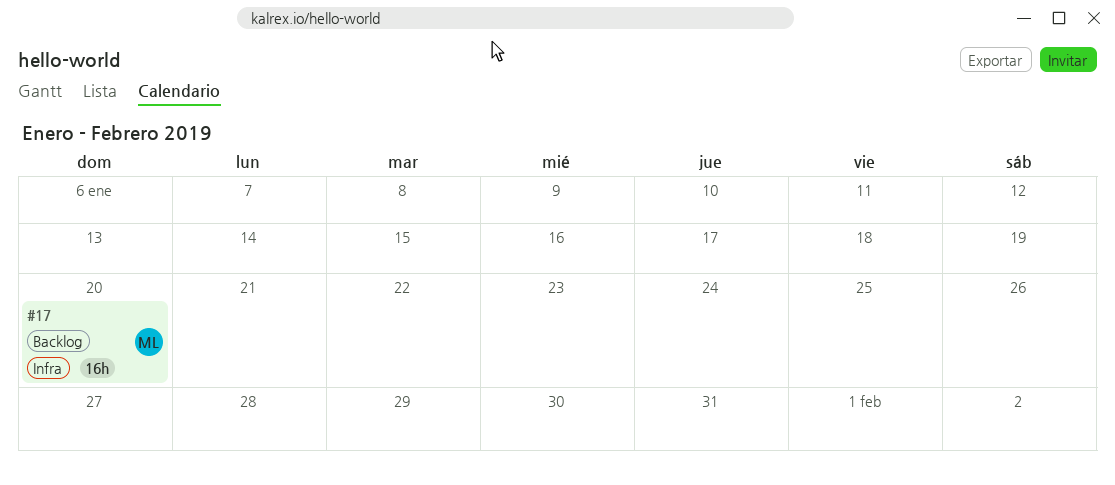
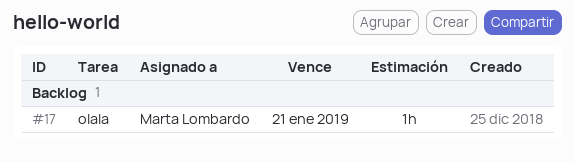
#17, estimate: 16h -> 1h
#17, due: Jan 20 -> Jan 21

